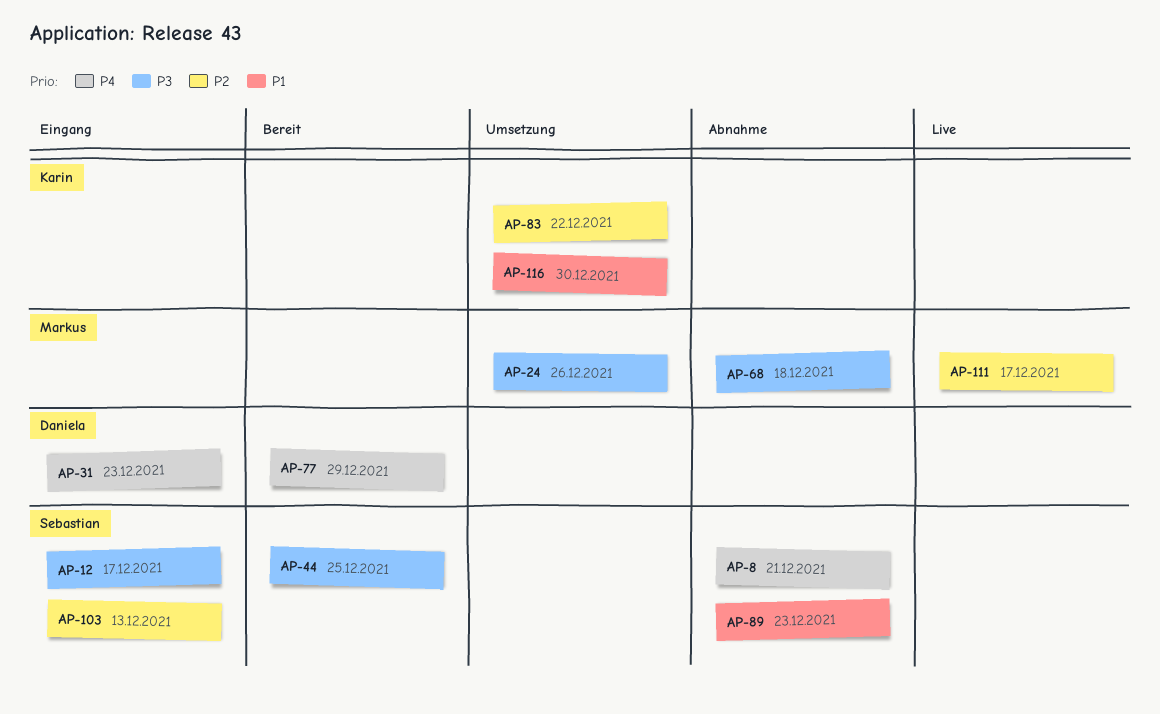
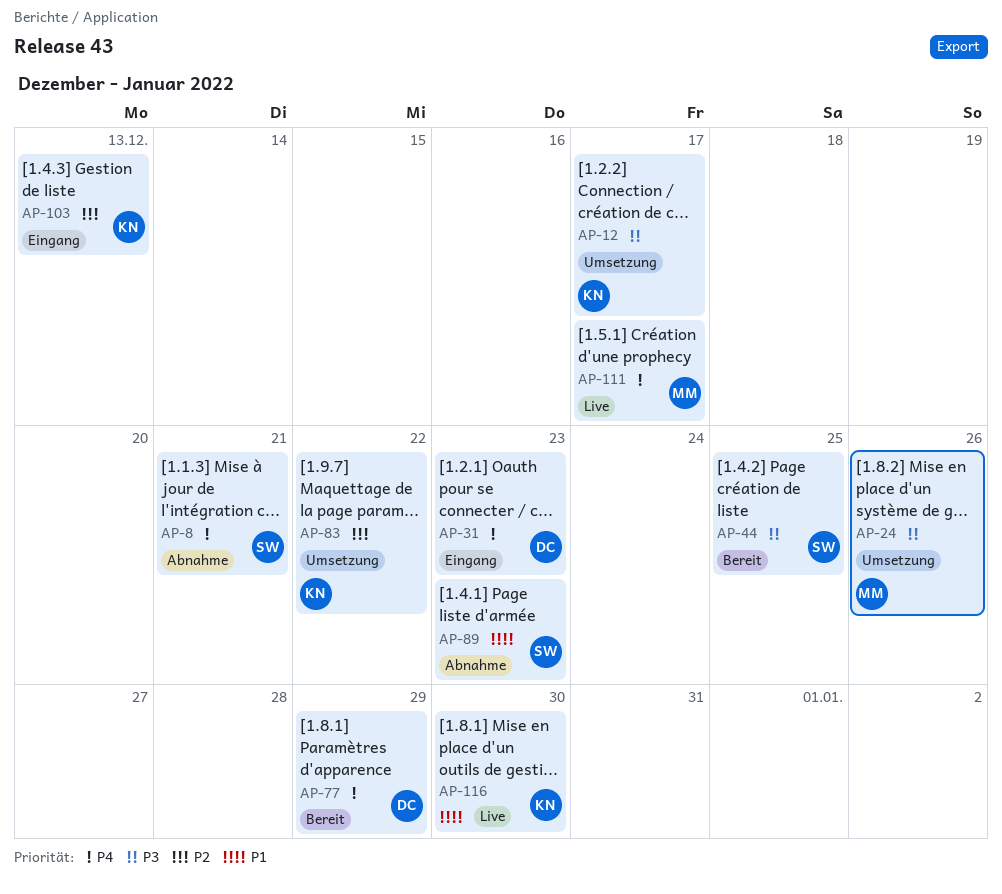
AP-12, status: Eingang -> Umsetzung
AP-12, owner: Sebastian -> Karin
AP-68: present -> none
AP-103, owner: Sebastian -> Karin
AP-111, priority: P2 -> P4
AP-116, status: Umsetzung -> Live

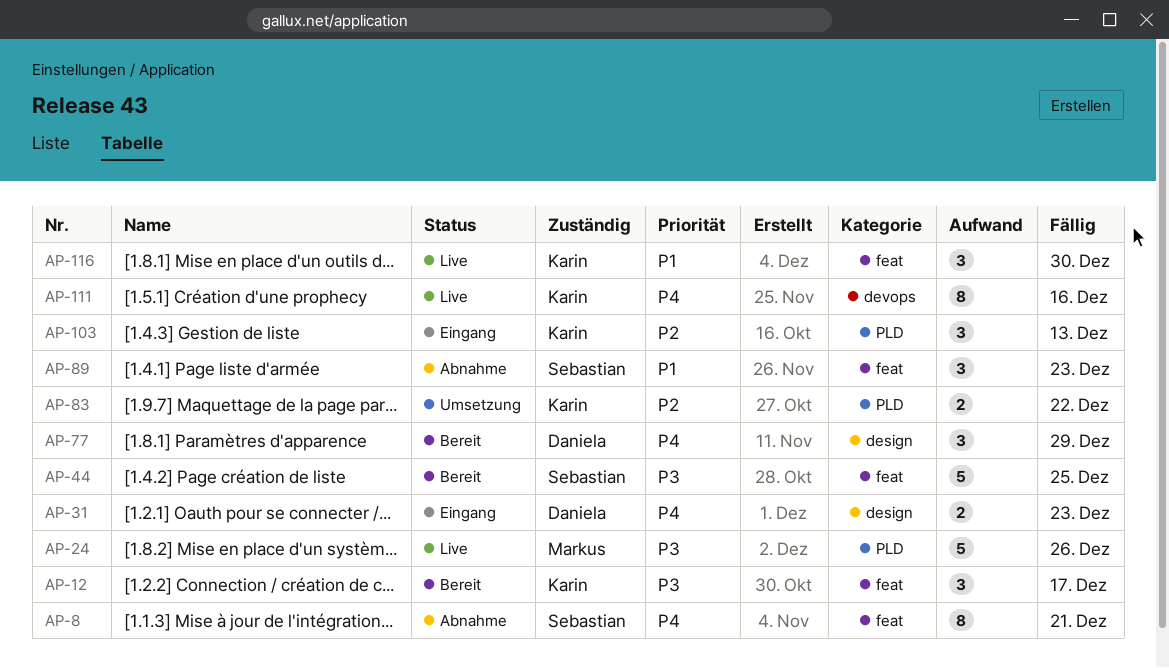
AP-12, status: Umsetzung -> Bereit
AP-24, status: Umsetzung -> Live
AP-111, owner: Markus -> Karin
AP-111, due: Dec 17 -> Dec 16

